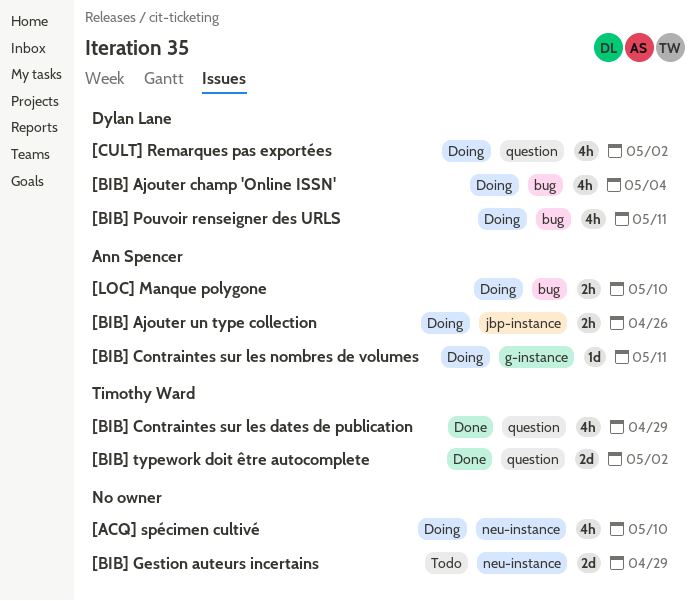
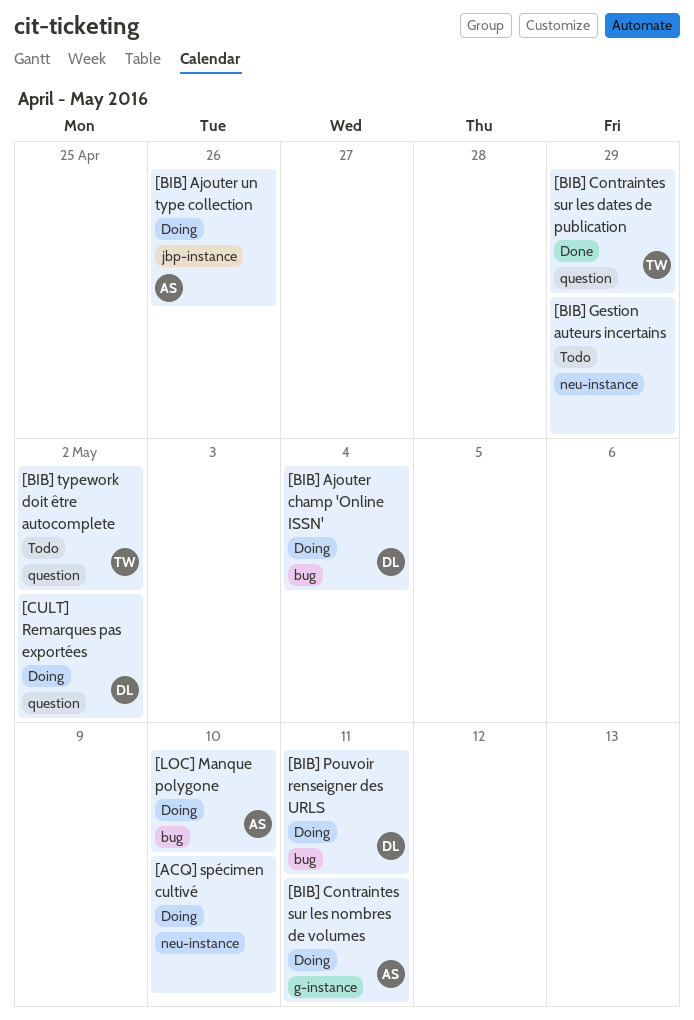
[BIB] typework doit être autocomplete, status: Done -> Todo

